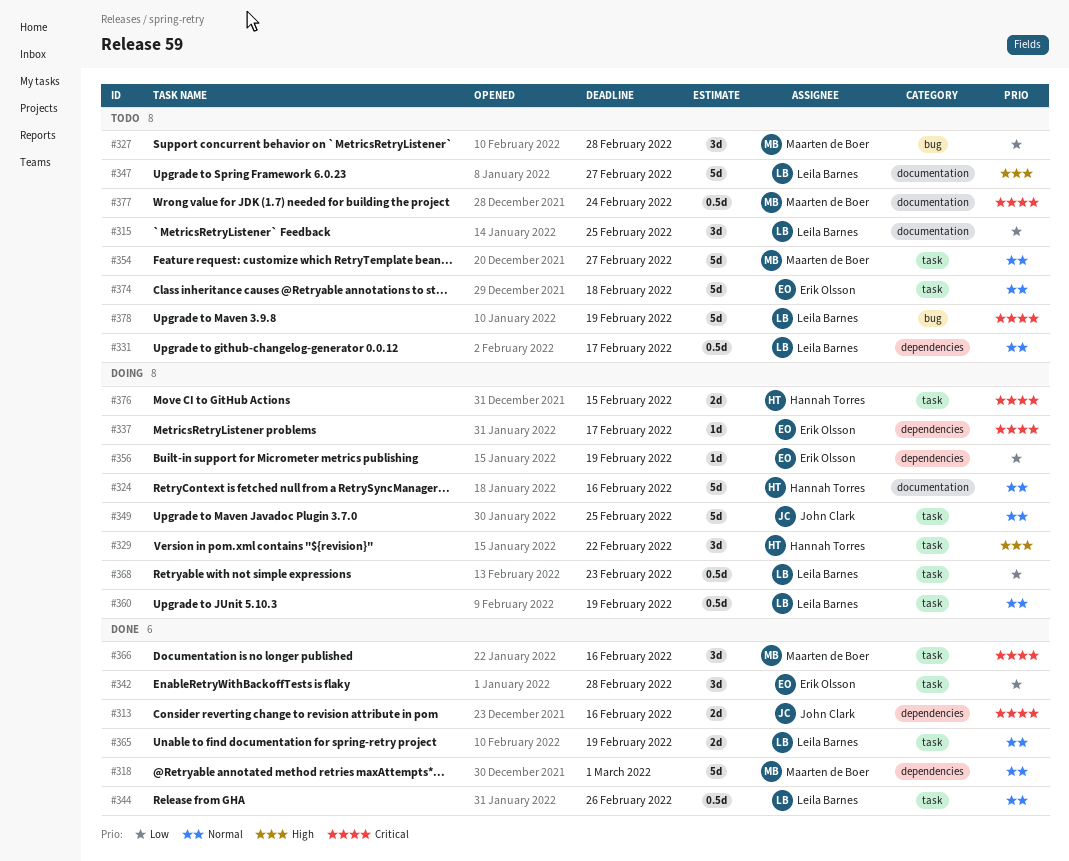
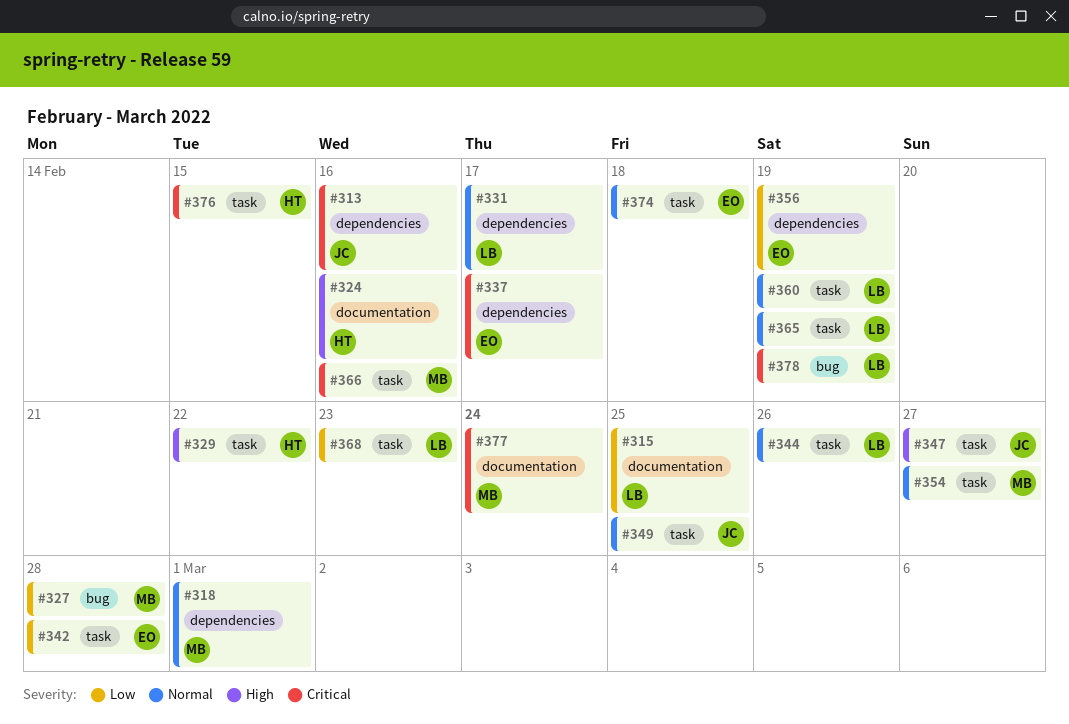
#324, priority: Normal -> High
#347, owner: Leila Barnes -> John Clark
#347, label: documentation -> task

